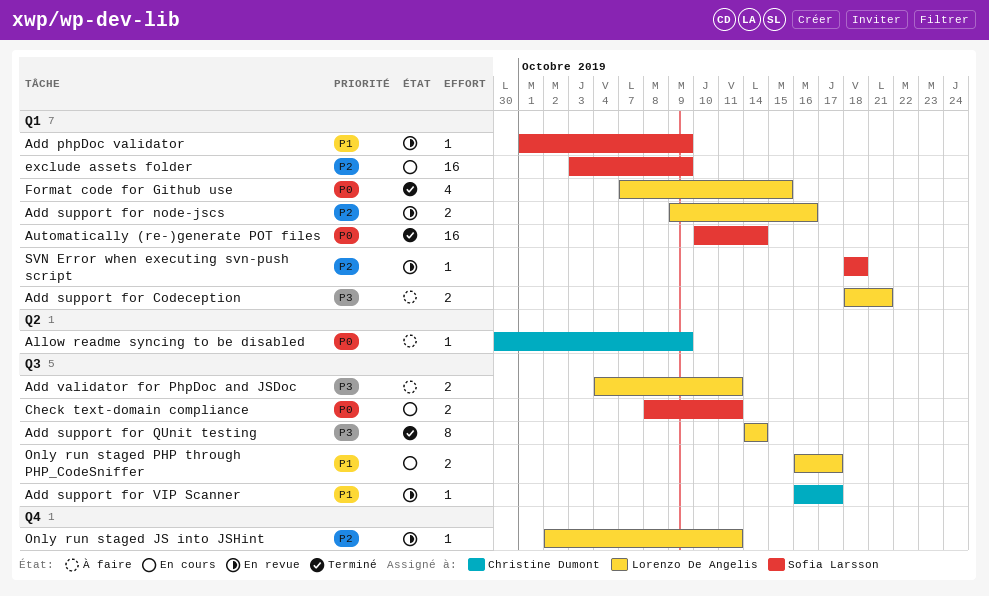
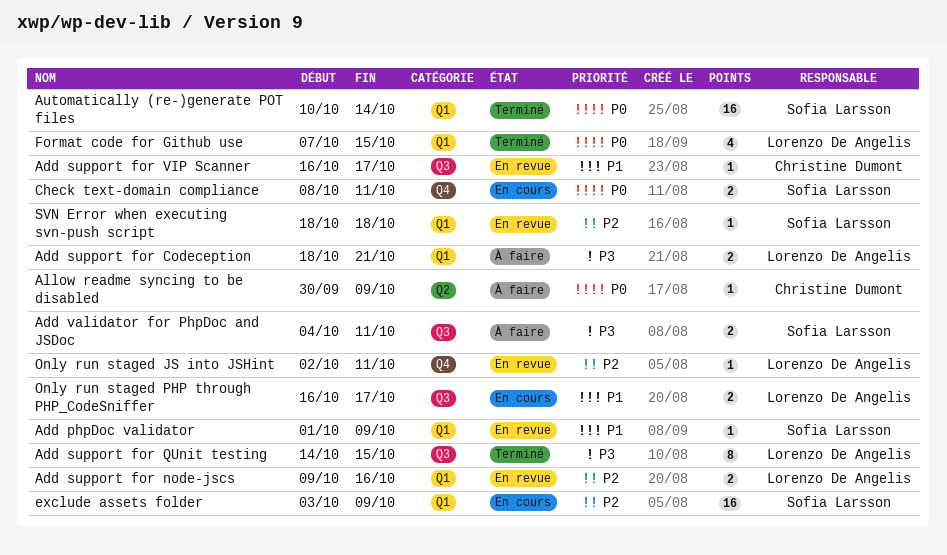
Add support for QUnit testing, due: Oct 14 -> Oct 15
Add validator for PhpDoc and JSDoc, owner: Lorenzo De Angelis -> Sofia Larsson
Check text-domain compliance, label: Q3 -> Q4

